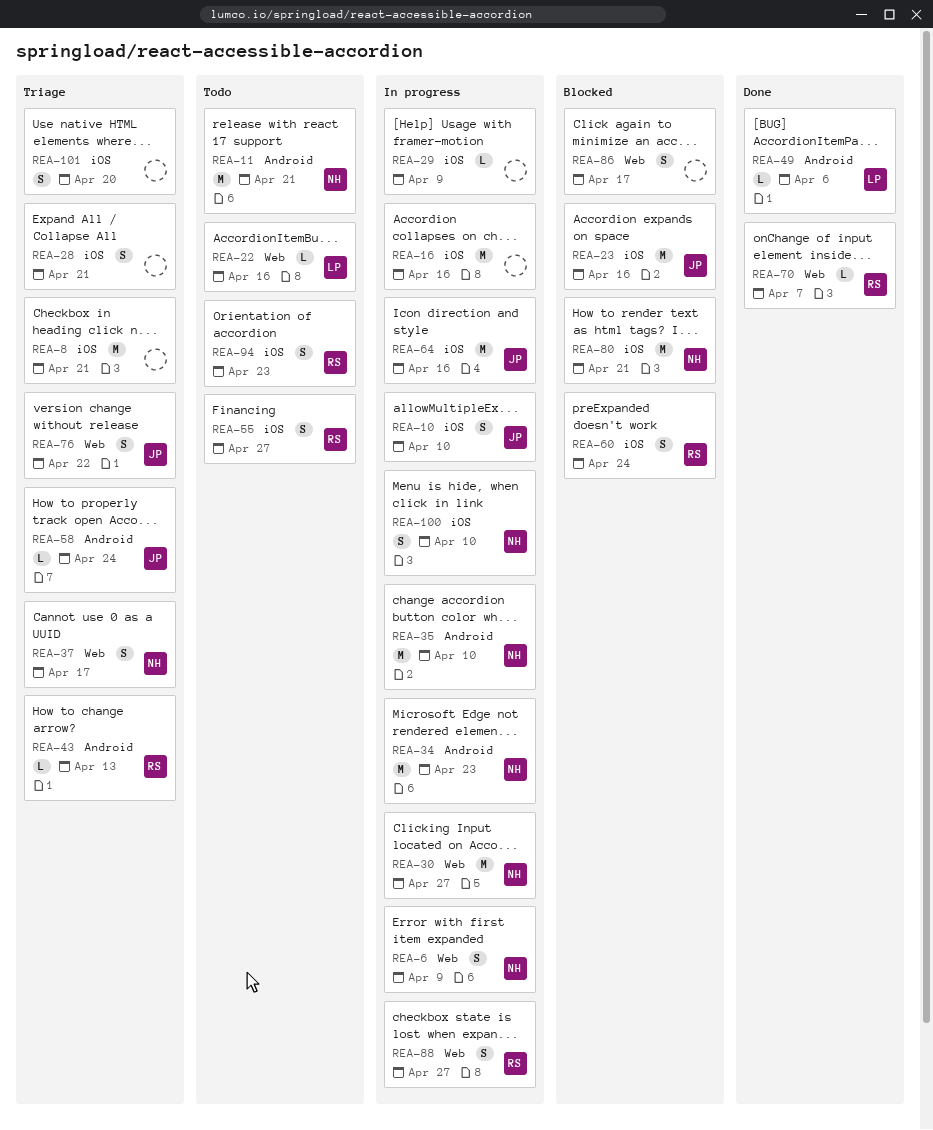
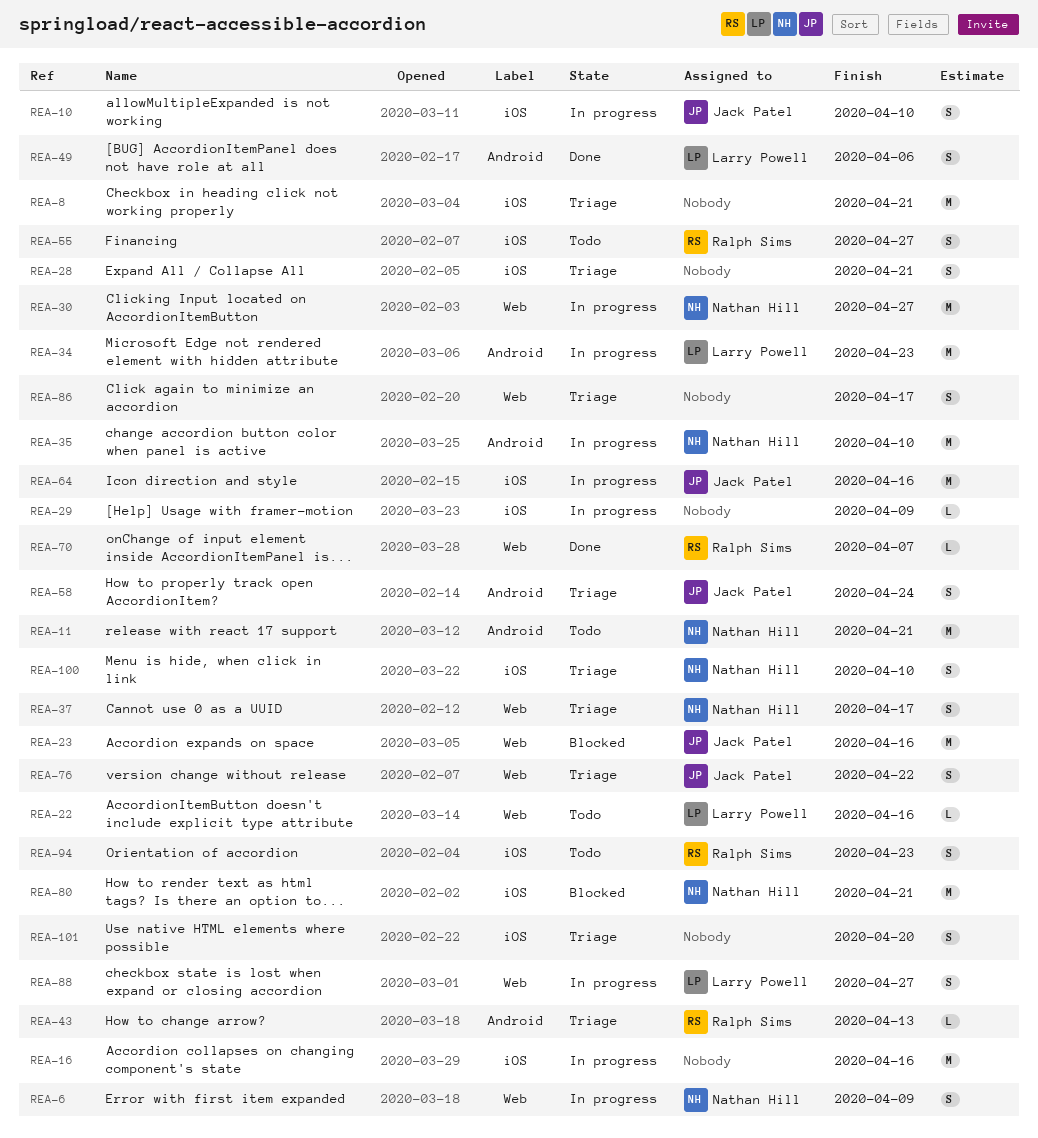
REA-23, label: iOS -> Web
REA-34, owner: Nathan Hill -> Larry Powell
REA-49, estimate: L -> S
REA-58, estimate: L -> S
REA-60: present -> none
REA-86, status: Blocked -> Triage
REA-88, owner: Ralph Sims -> Larry Powell
REA-100, status: In progress -> Triage

